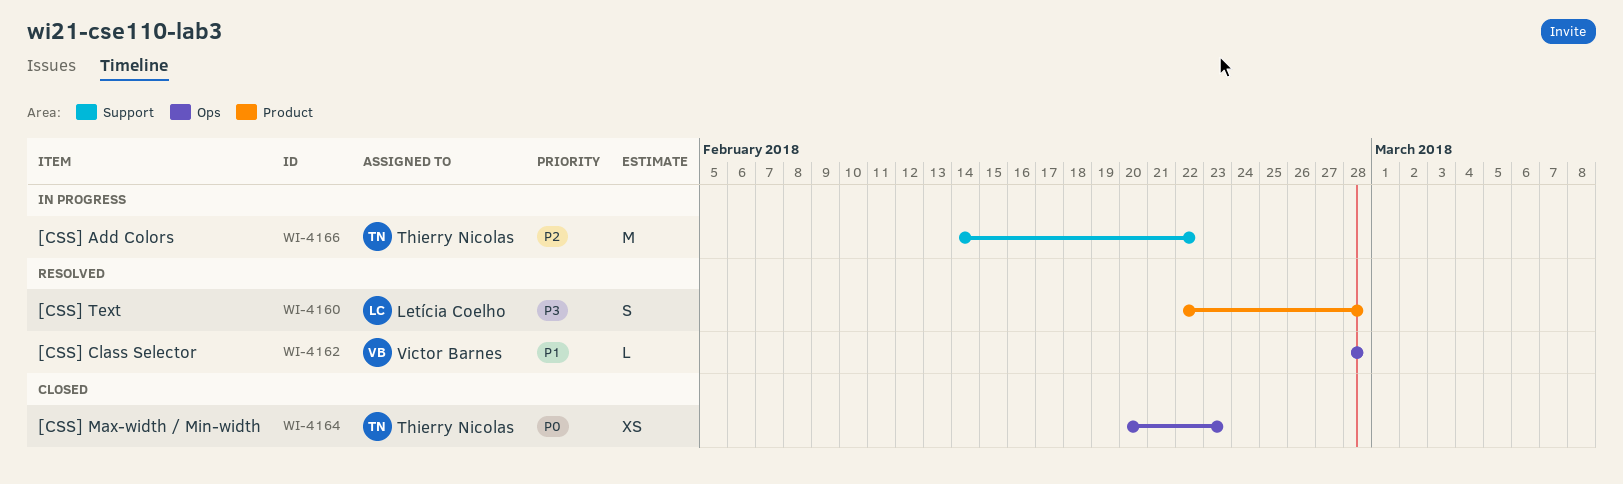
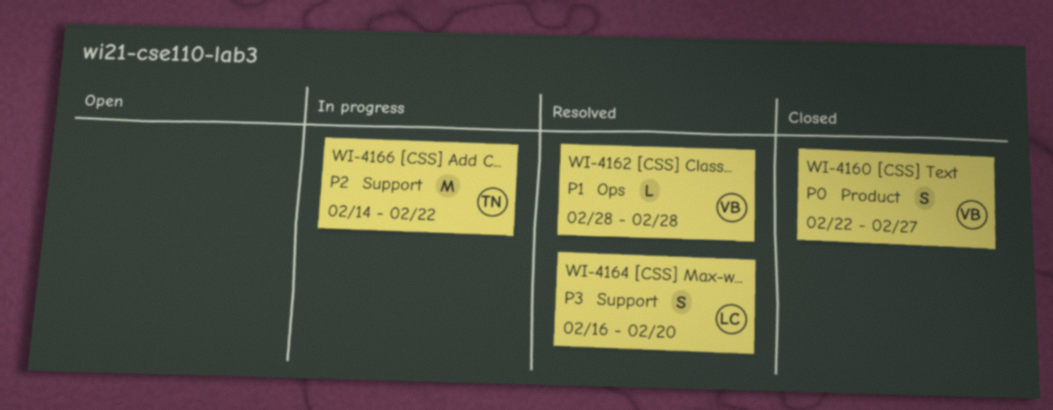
WI-4160, status: Resolved -> Closed
WI-4160, owner: Letícia Coelho -> Victor Barnes
WI-4160, priority: P3 -> P0
WI-4160, due: Feb 28 -> Feb 27
WI-4164, status: Closed -> Resolved
WI-4164, owner: Thierry Nicolas -> Letícia Coelho
WI-4164, priority: P0 -> P3
WI-4164, label: Ops -> Support
WI-4164, estimate: XS -> S
WI-4164, start: Feb 20 -> Feb 16
WI-4164, due: Feb 23 -> Feb 20

